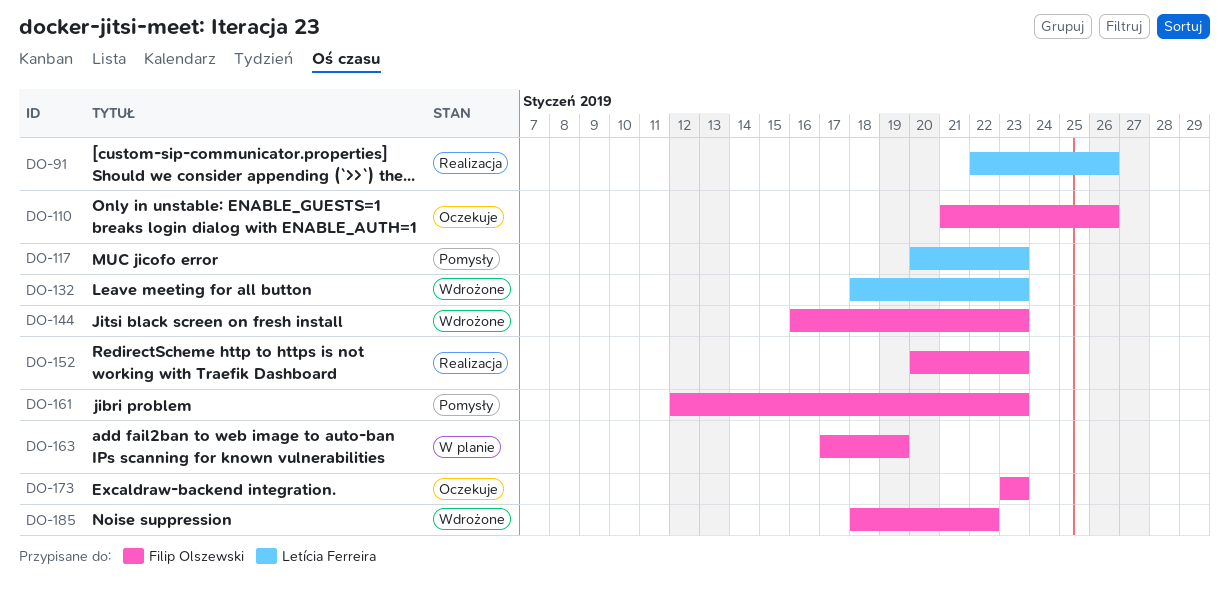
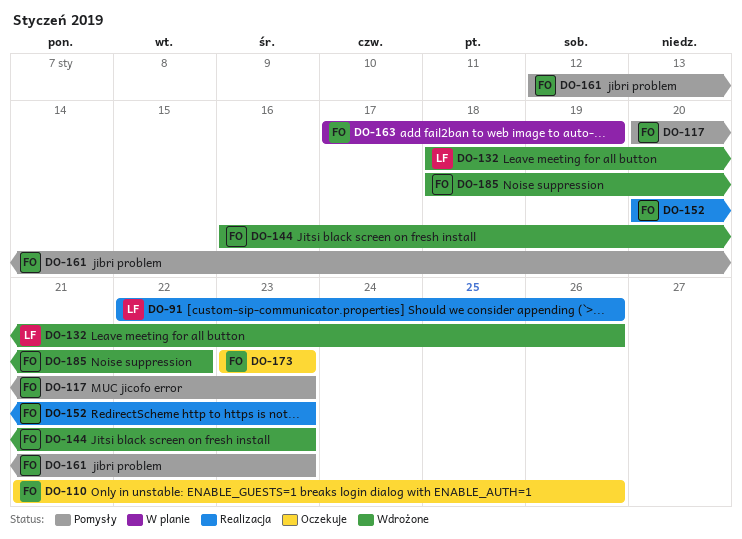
DO-117, owner: Letícia Ferreira -> Filip Olszewski
DO-132, due: Jan 23 -> Jan 26

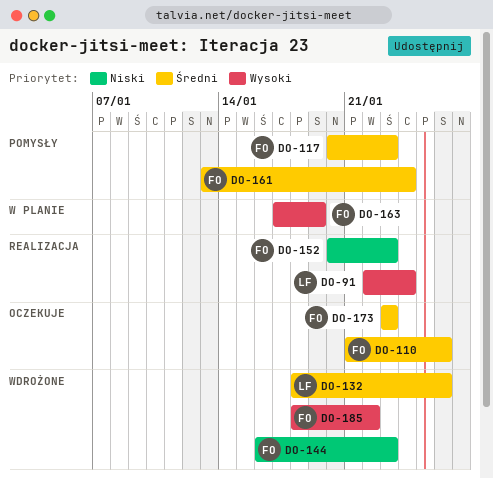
DO-91, due: Jan 26 -> Jan 24
DO-161, start: Jan 12 -> Jan 13
DO-161, due: Jan 23 -> Jan 24

